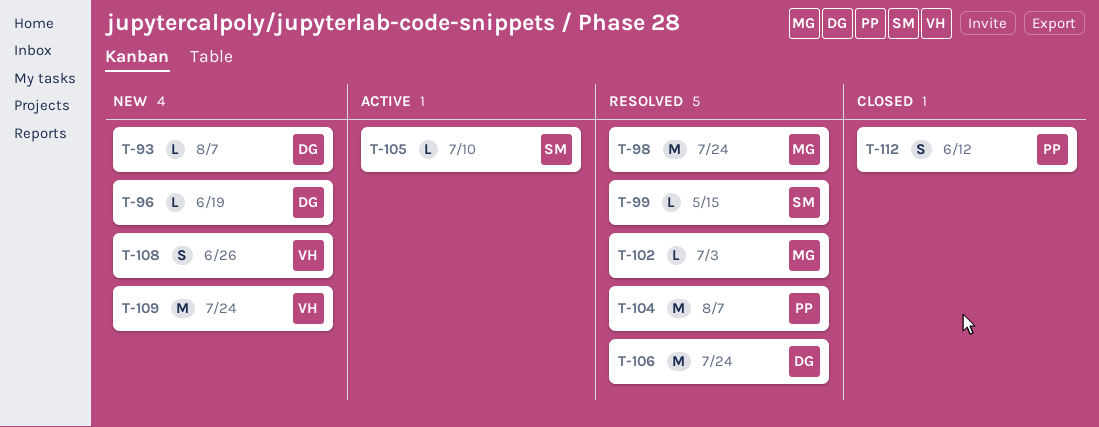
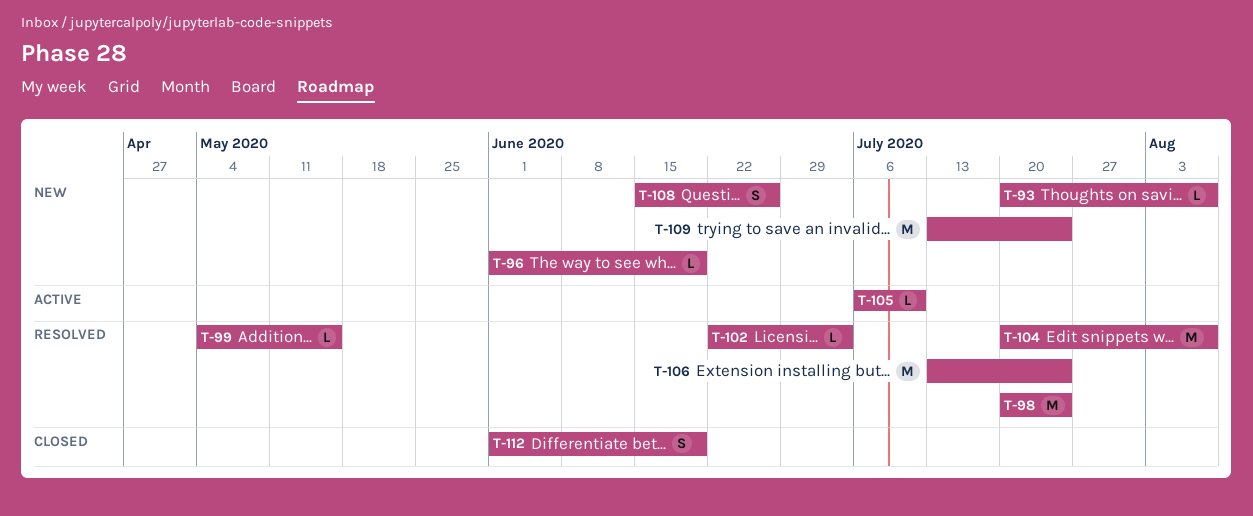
T-112, due: Jun 12 -> Jun 19

